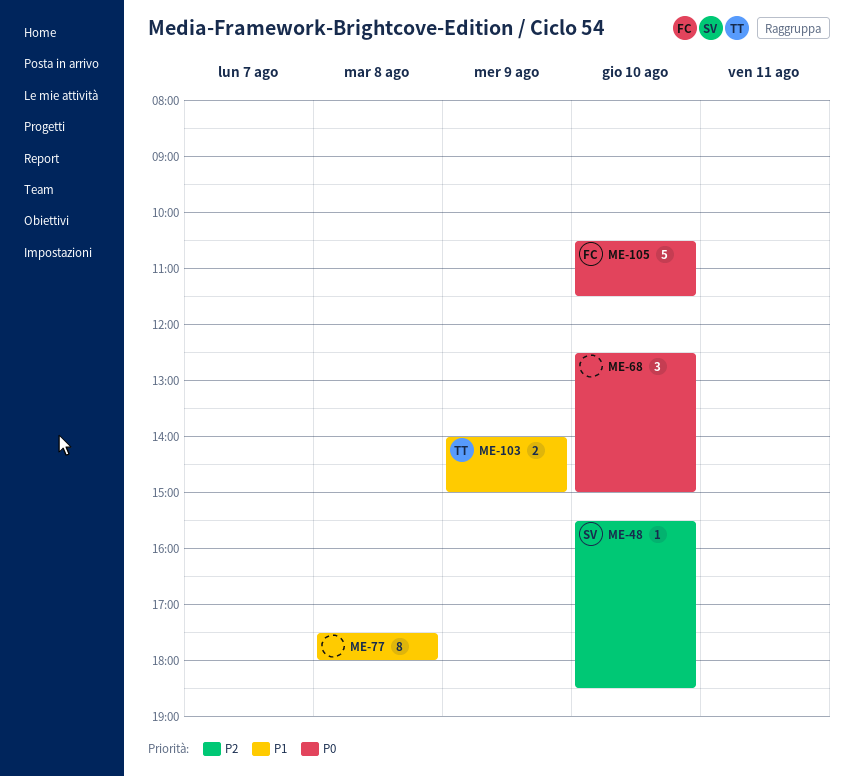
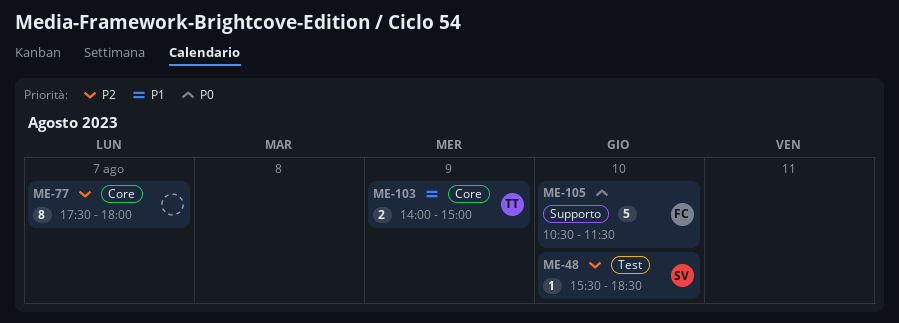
ME-68: present -> none
ME-77, priority: P1 -> P2
ME-77, day: Aug 8 -> Aug 7

